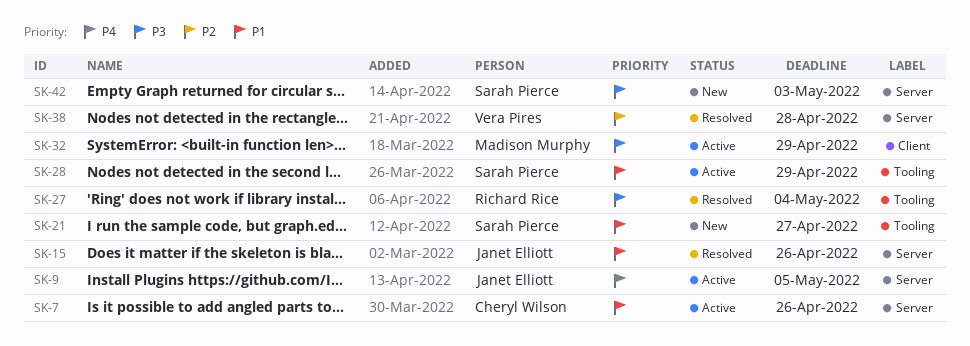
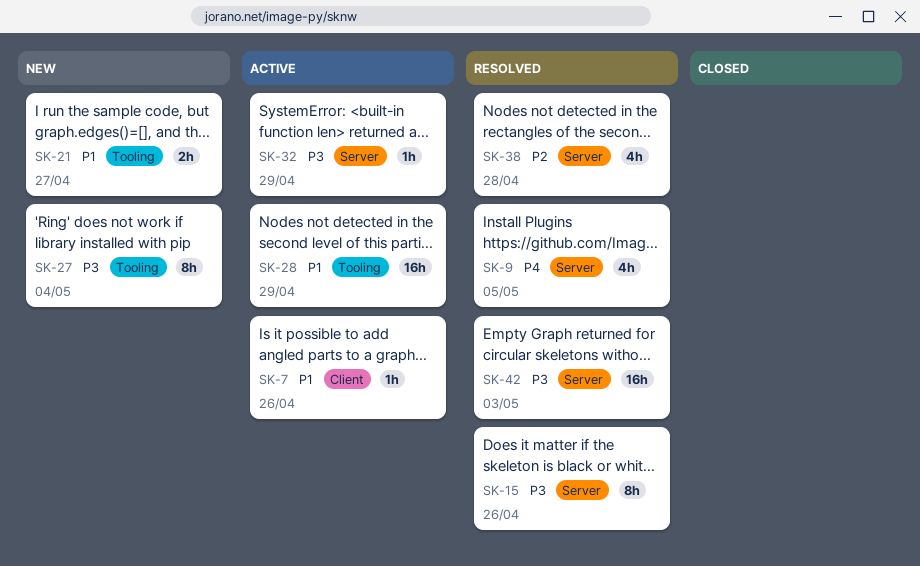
SK-7, label: Server -> Client
SK-9, status: Active -> Resolved
SK-15, priority: P1 -> P3
SK-27, status: Resolved -> New
SK-32, label: Client -> Server
SK-42, status: New -> Resolved

